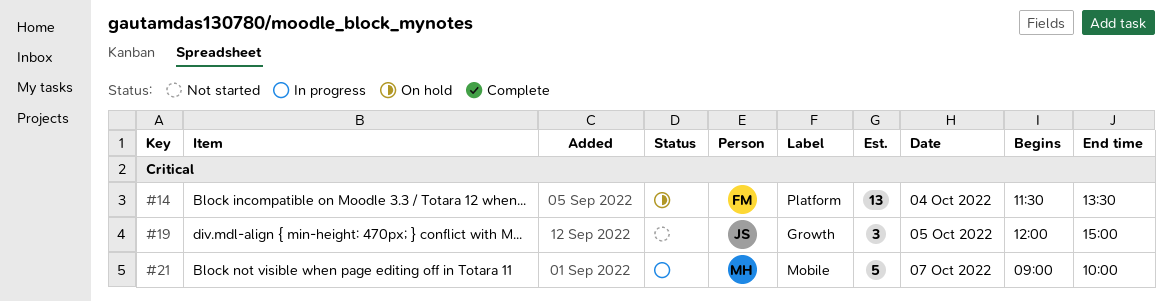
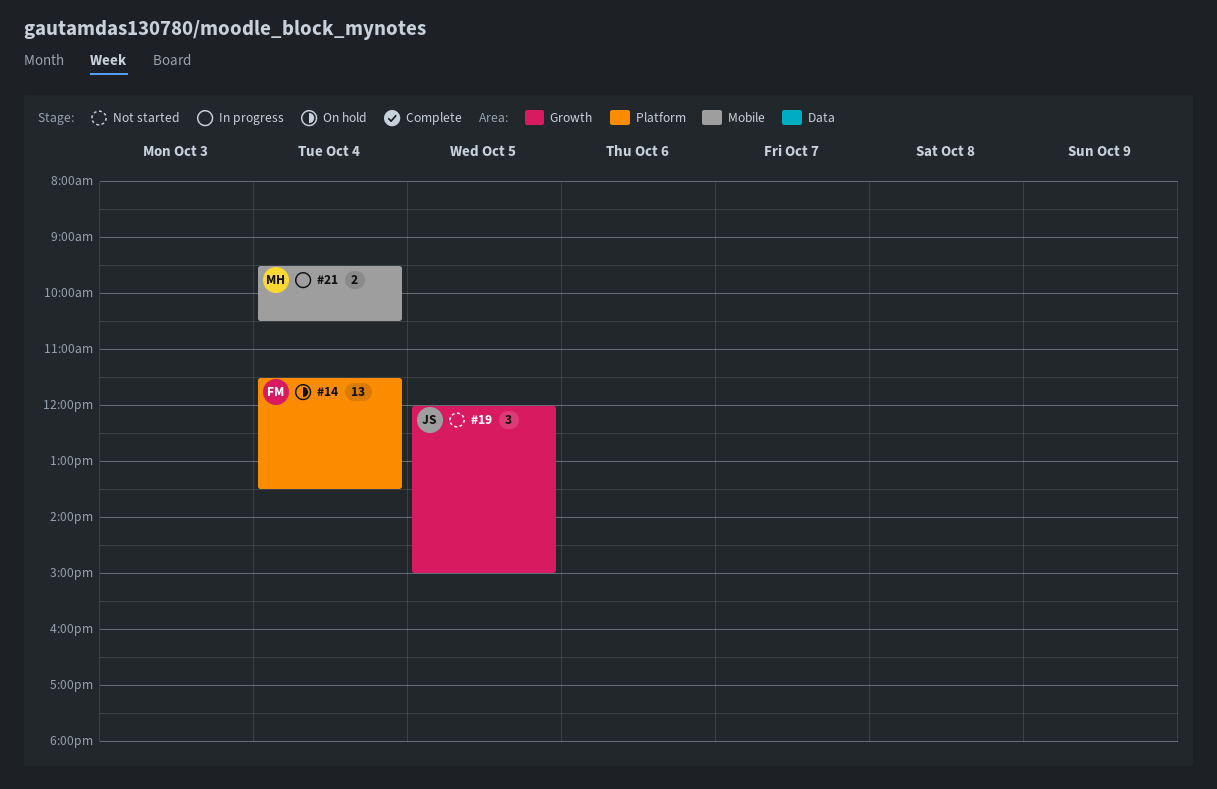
#21, estimate: 5 -> 2
#21, day: Oct 7 -> Oct 4
#21, begins: 09:00 -> 09:30
#21, ends: 10:00 -> 10:30

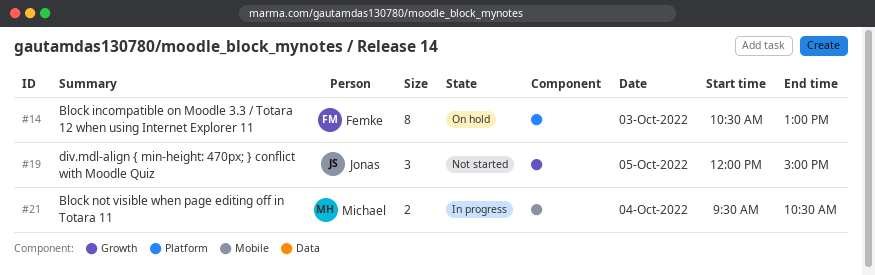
#14, estimate: 13 -> 8
#14, day: Oct 4 -> Oct 3
#14, begins: 11:30 -> 10:30
#14, ends: 13:30 -> 13:00

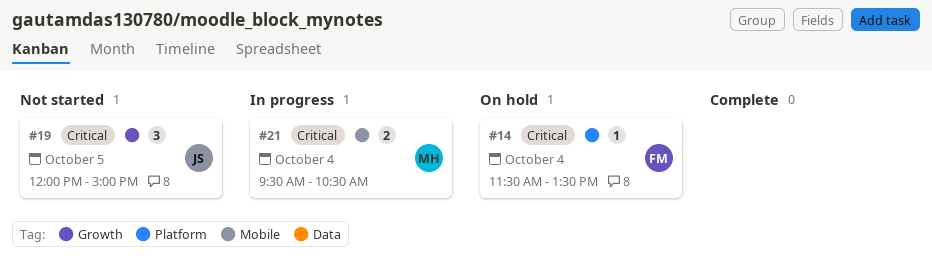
#14, estimate: 8 -> 1
#14, day: Oct 3 -> Oct 4
#14, begins: 10:30 -> 11:30
#14, ends: 13:00 -> 13:30

